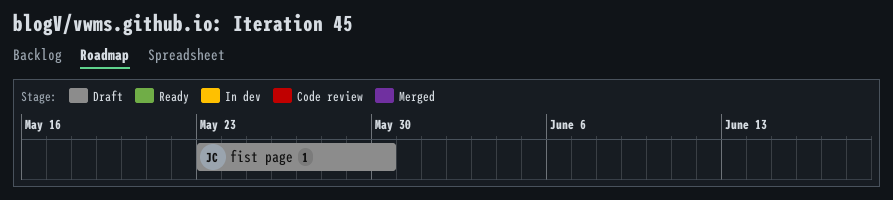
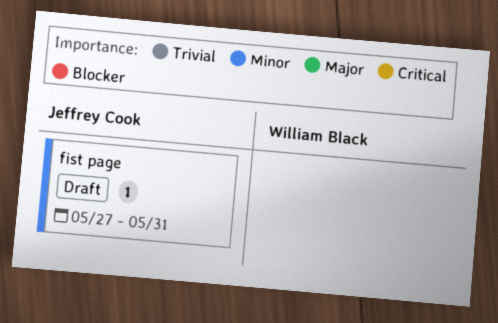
fist page, start: May 23 -> May 27
fist page, due: May 30 -> May 31

